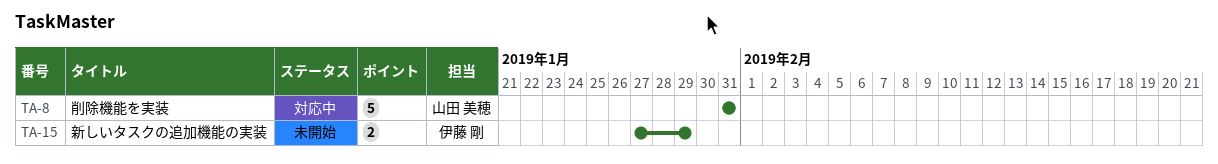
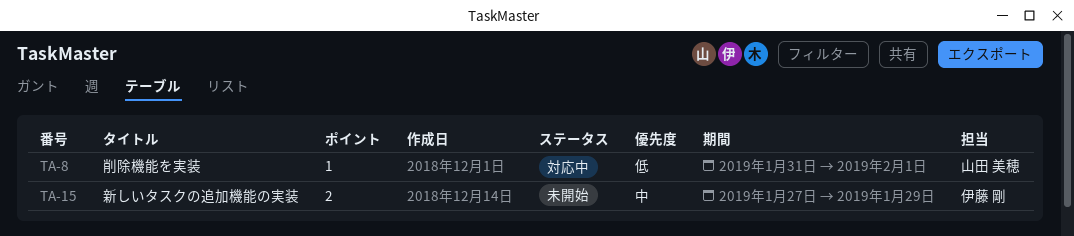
TA-8, estimate: 5 -> 1
TA-8, due: Jan 31 -> Feb 1

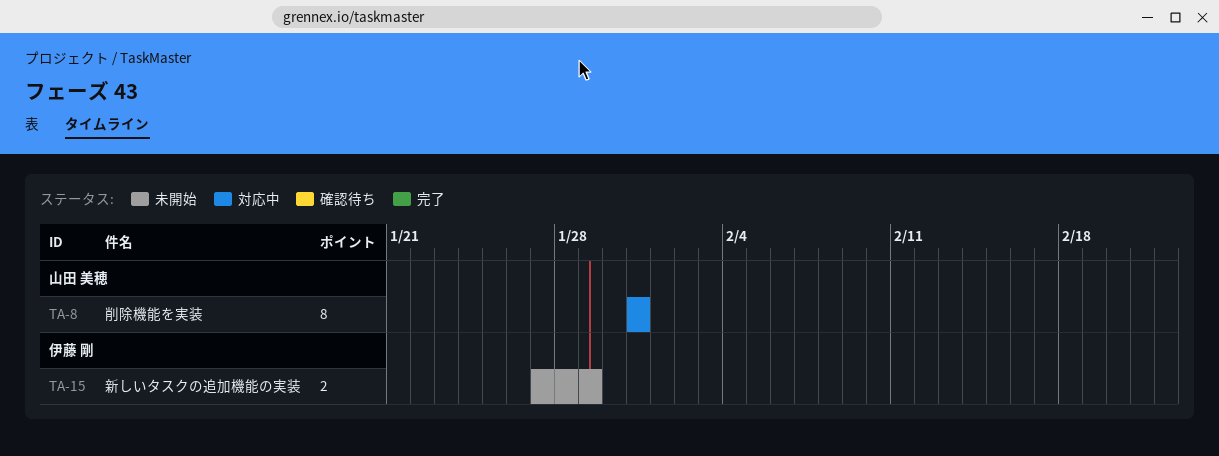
TA-8, estimate: 1 -> 8
TA-8, due: Feb 1 -> Jan 31

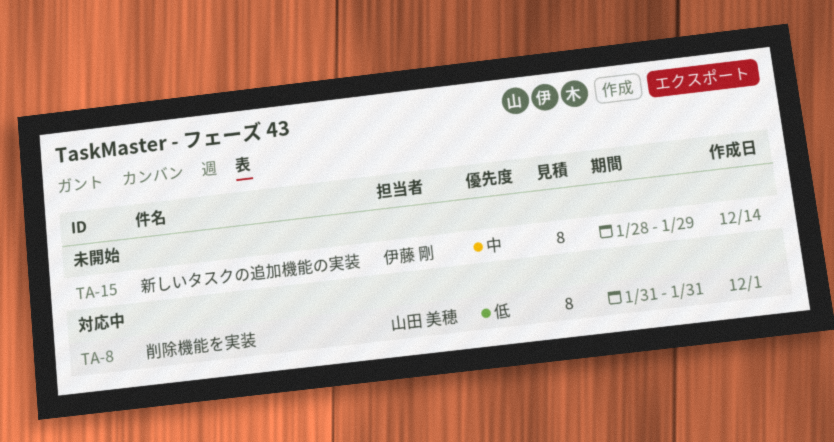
TA-15, estimate: 2 -> 8
TA-15, start: Jan 27 -> Jan 28

